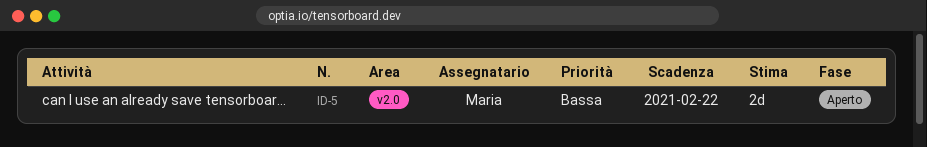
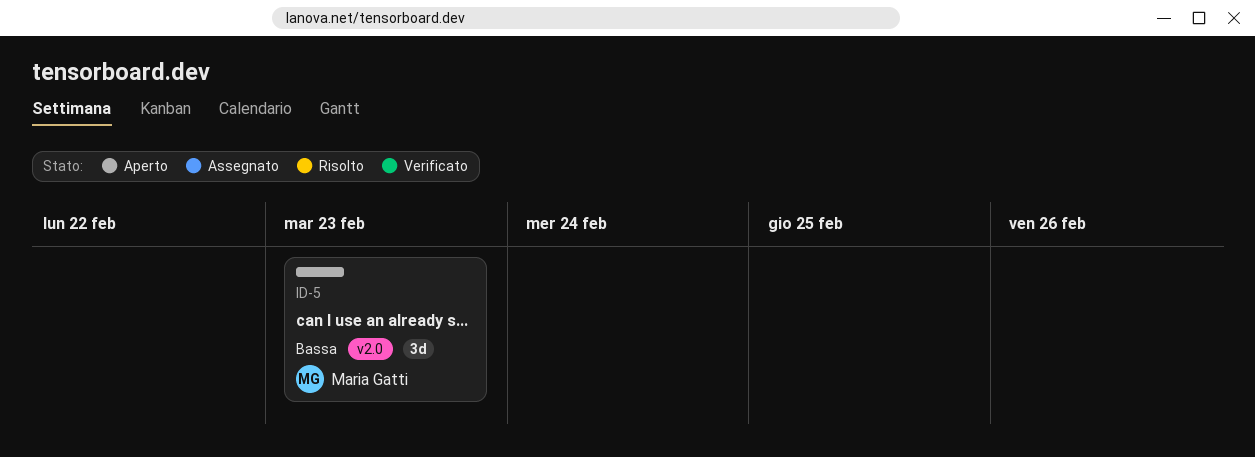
ID-5, estimate: 2d -> 3d
ID-5, due: Feb 22 -> Feb 23

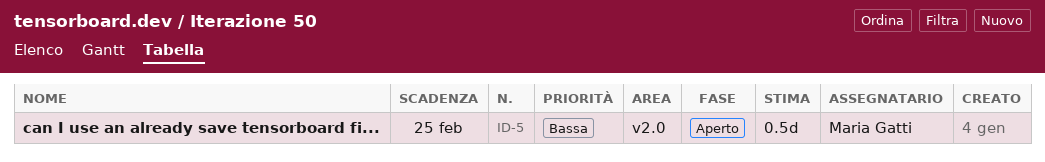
ID-5, estimate: 3d -> 0.5d
ID-5, due: Feb 23 -> Feb 25

